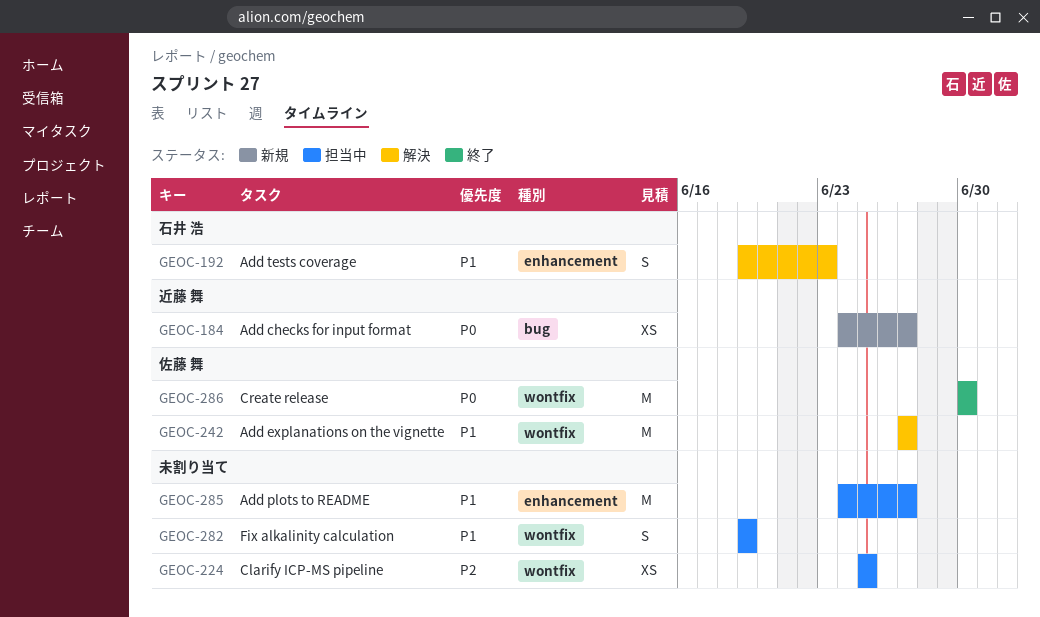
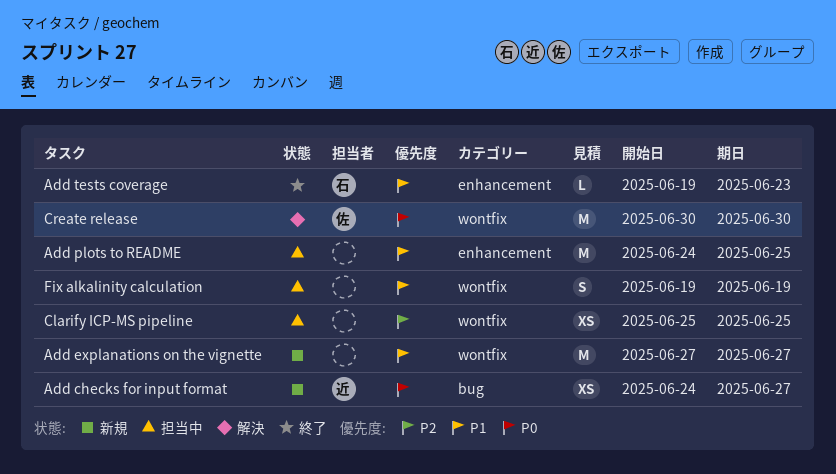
Add explanations on the vignette, status: 解決 -> 新規
Add explanations on the vignette, owner: 佐藤 舞 -> none
Add plots to README, due: Jun 27 -> Jun 25
Add tests coverage, status: 解決 -> 終了
Add tests coverage, estimate: S -> L
Create release, status: 終了 -> 解決

